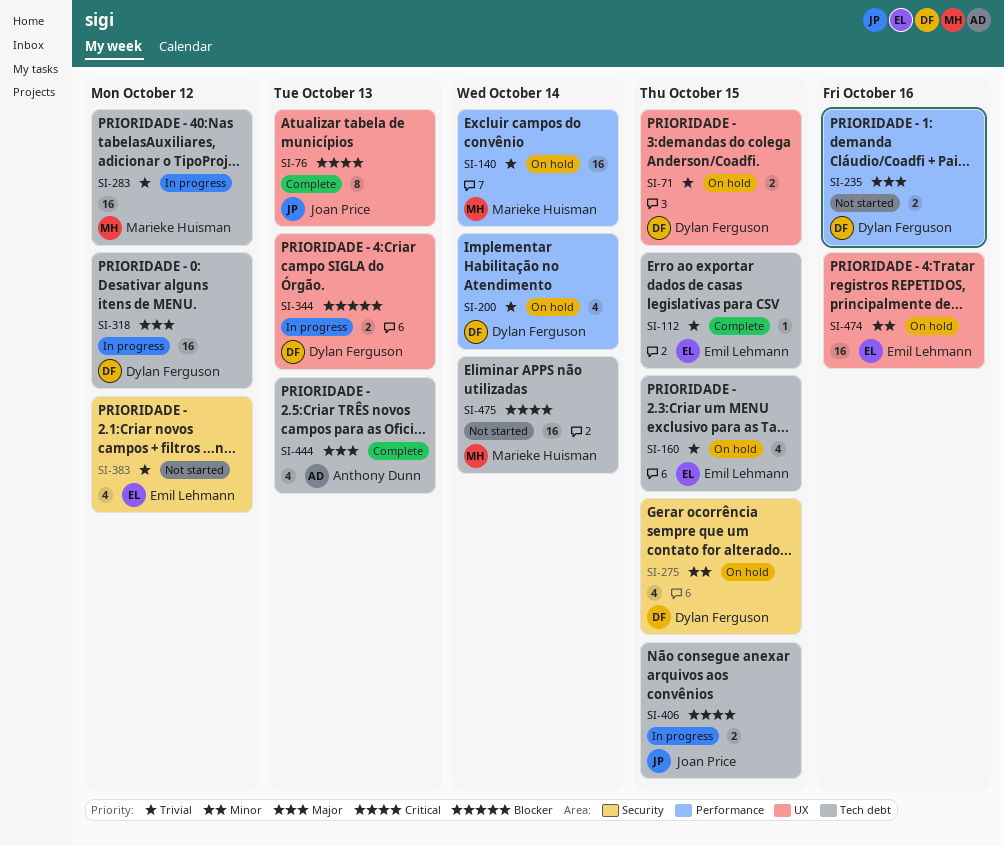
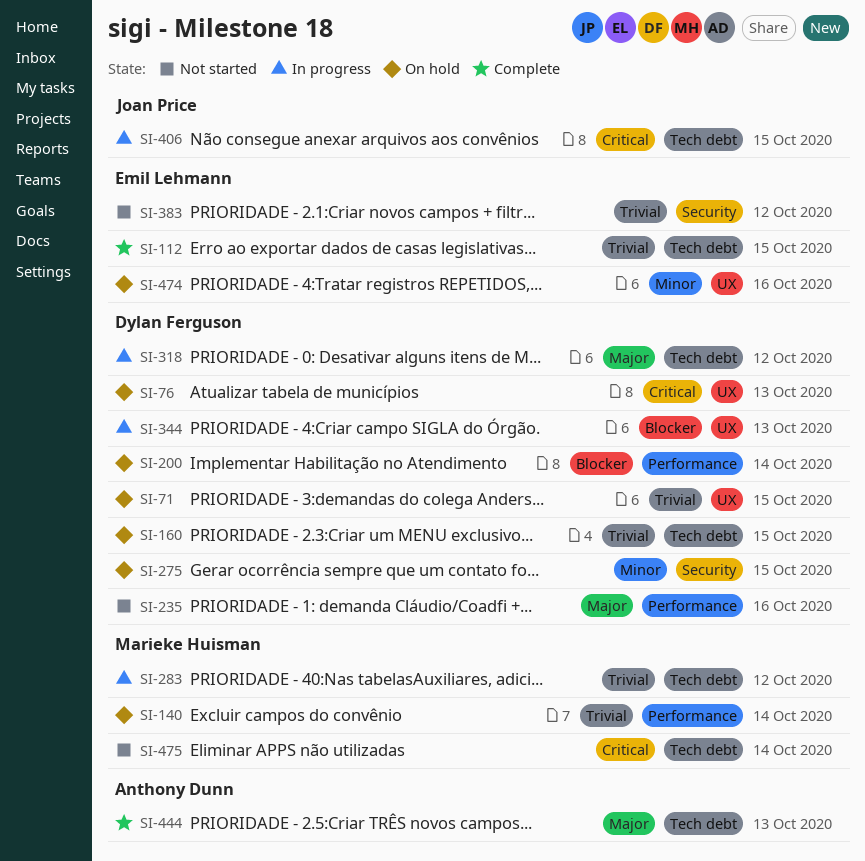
SI-76, status: Complete -> On hold
SI-76, owner: Joan Price -> Dylan Ferguson
SI-160, owner: Emil Lehmann -> Dylan Ferguson
SI-200, priority: Trivial -> Blocker

